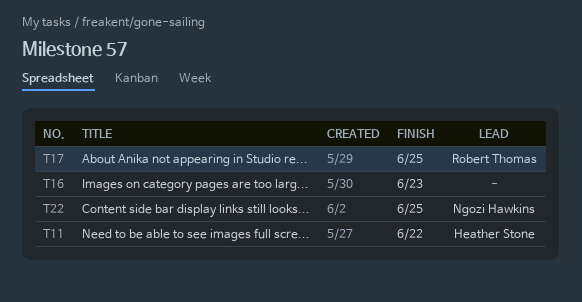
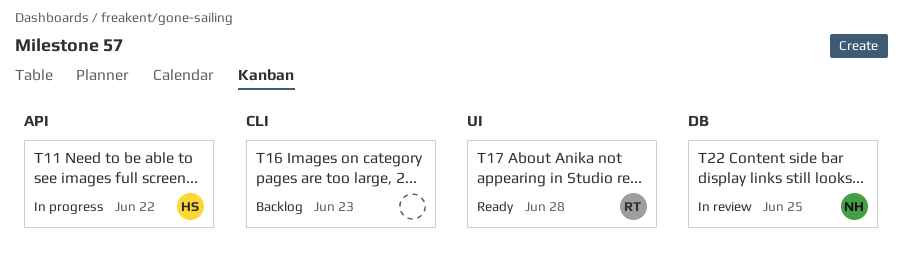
T17, due: Jun 25 -> Jun 28

